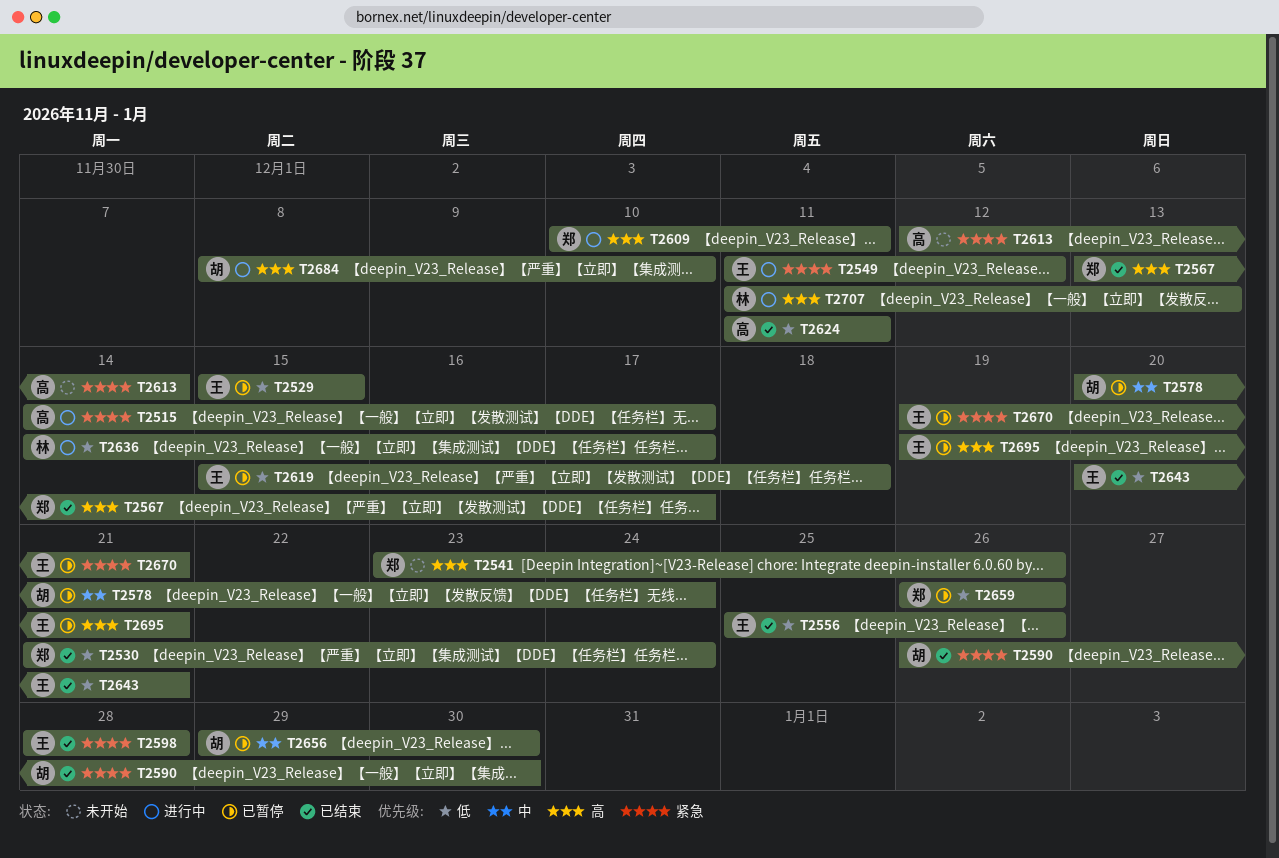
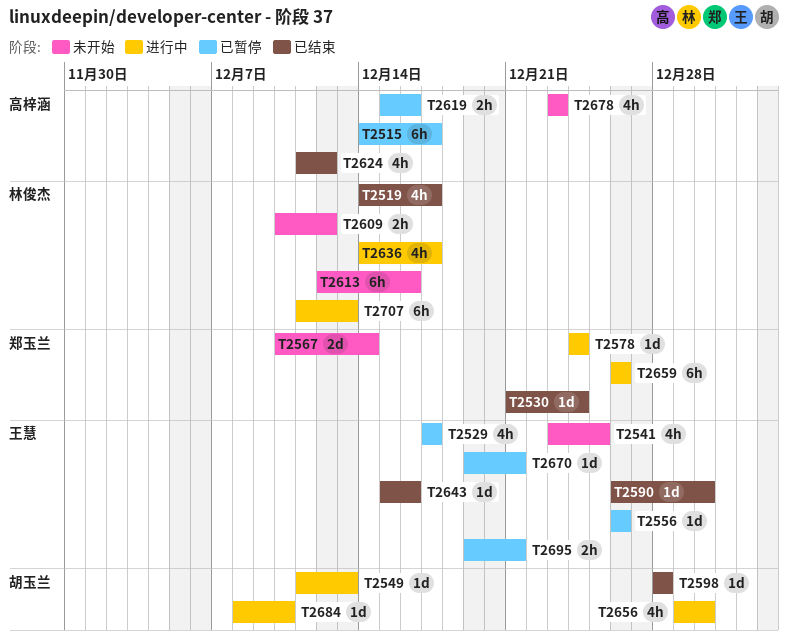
T2515, status: 进行中 -> 已暂停
T2519: none -> present
T2529, start: Dec 15 -> Dec 17
T2529, due: Dec 15 -> Dec 17
T2541, owner: 郑玉兰 -> 王慧
T2541, due: Dec 26 -> Dec 25
T2549, owner: 王慧 -> 胡玉兰
T2549, due: Dec 12 -> Dec 13
T2556, status: 已结束 -> 已暂停
T2556, start: Dec 25 -> Dec 26
T2567, status: 已结束 -> 未开始
T2567, start: Dec 13 -> Dec 10
T2567, due: Dec 17 -> Dec 14
T2578, status: 已暂停 -> 进行中
T2578, owner: 胡玉兰 -> 郑玉兰
T2578, start: Dec 20 -> Dec 24
T2590, owner: 胡玉兰 -> 王慧
T2598, owner: 王慧 -> 胡玉兰
T2609, status: 进行中 -> 未开始
T2609, owner: 郑玉兰 -> 林俊杰
T2609, due: Dec 11 -> Dec 12
T2613, owner: 高梓涵 -> 林俊杰
T2613, due: Dec 14 -> Dec 16
T2619, owner: 王慧 -> 高梓涵
T2619, due: Dec 18 -> Dec 16
T2624, due: Dec 11 -> Dec 12
T2643, start: Dec 20 -> Dec 15
T2643, due: Dec 21 -> Dec 16
T2656, status: 已暂停 -> 进行中
T2659, status: 已暂停 -> 进行中
T2678: none -> present

